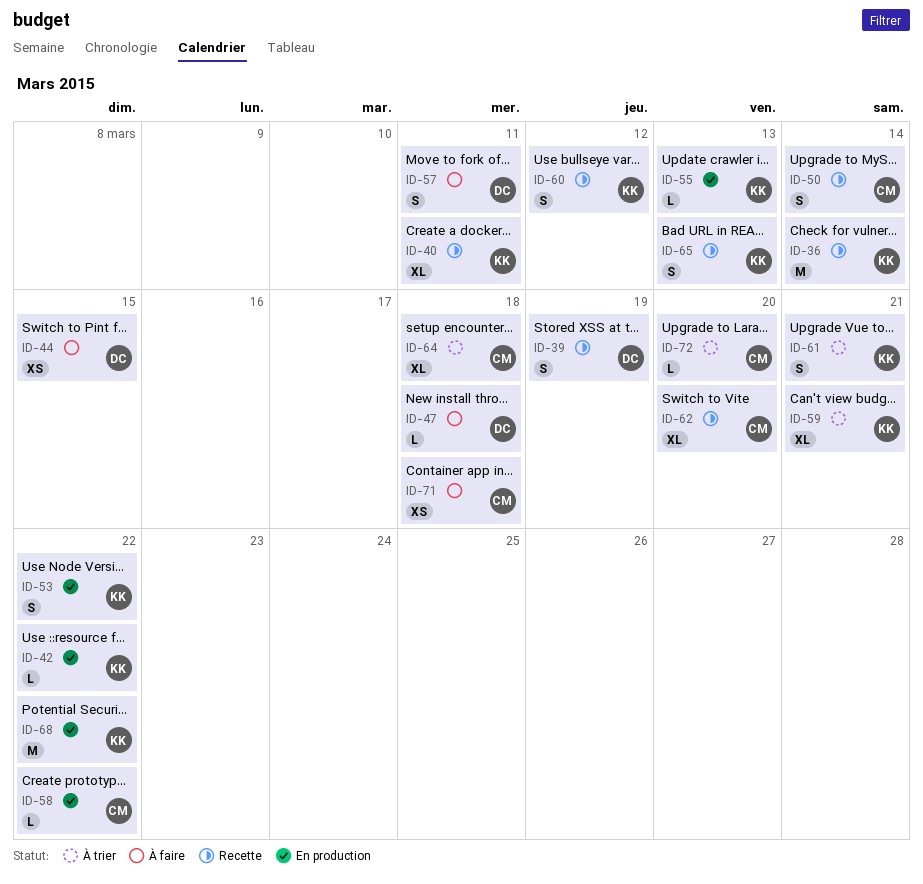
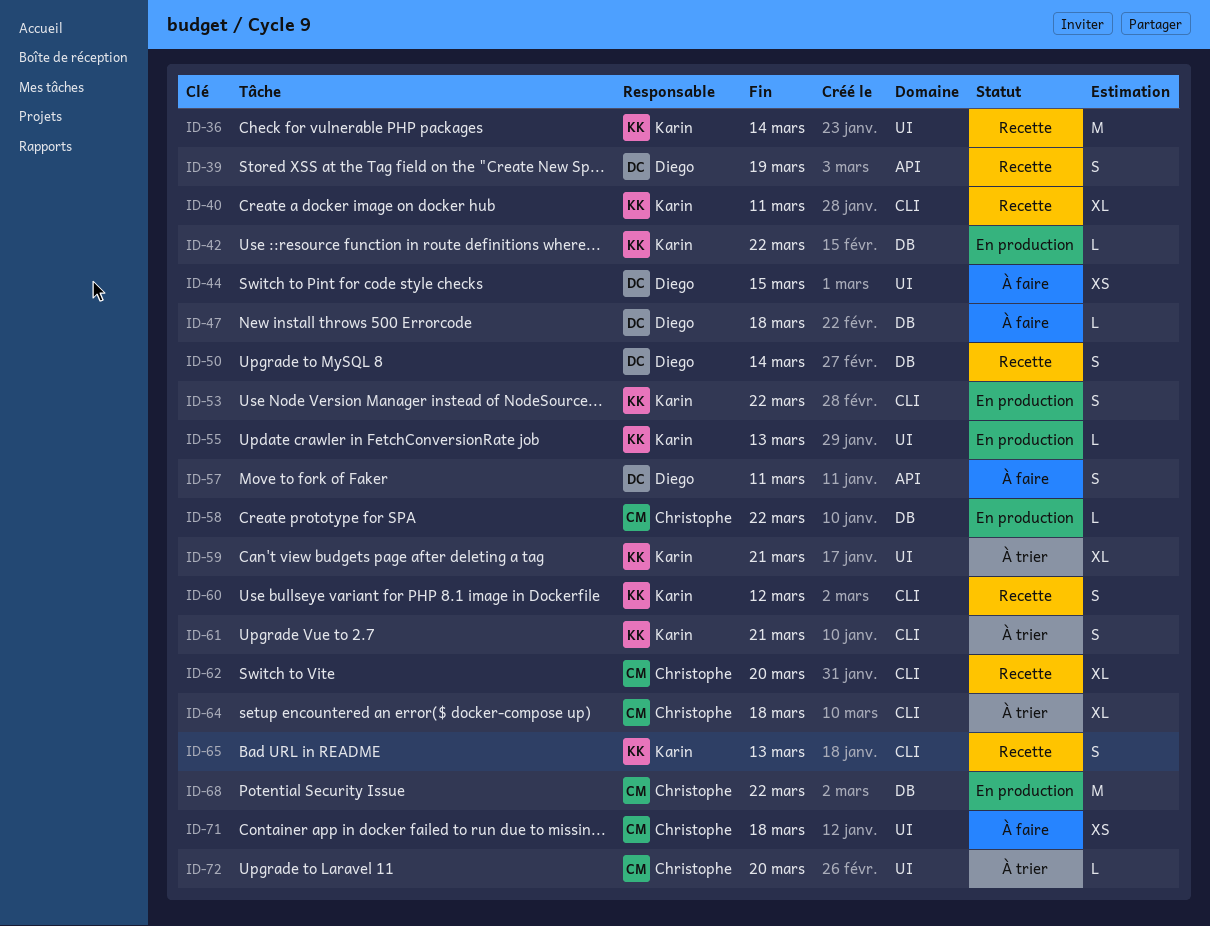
ID-50, owner: Christophe -> Diego
ID-68, owner: Karin -> Christophe

